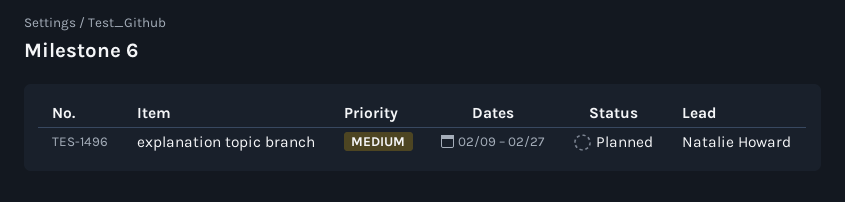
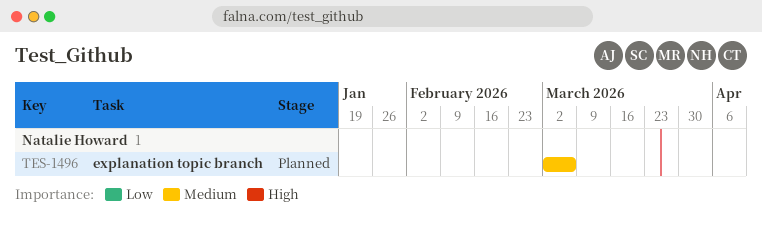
TES-1496, start: Feb 9 -> Mar 2
TES-1496, due: Feb 27 -> Mar 6

